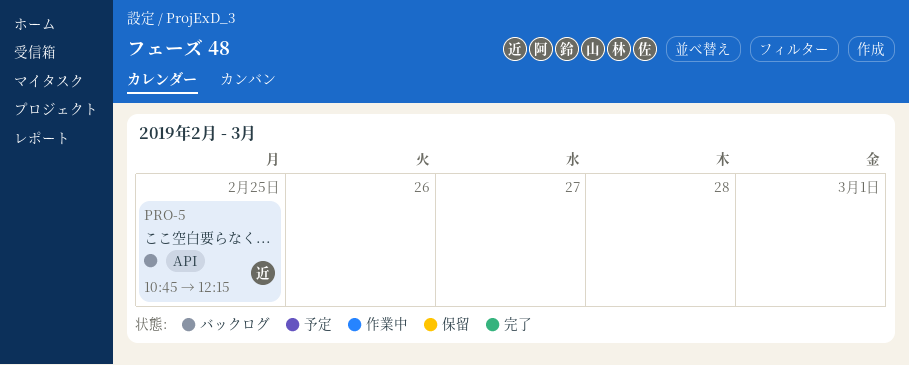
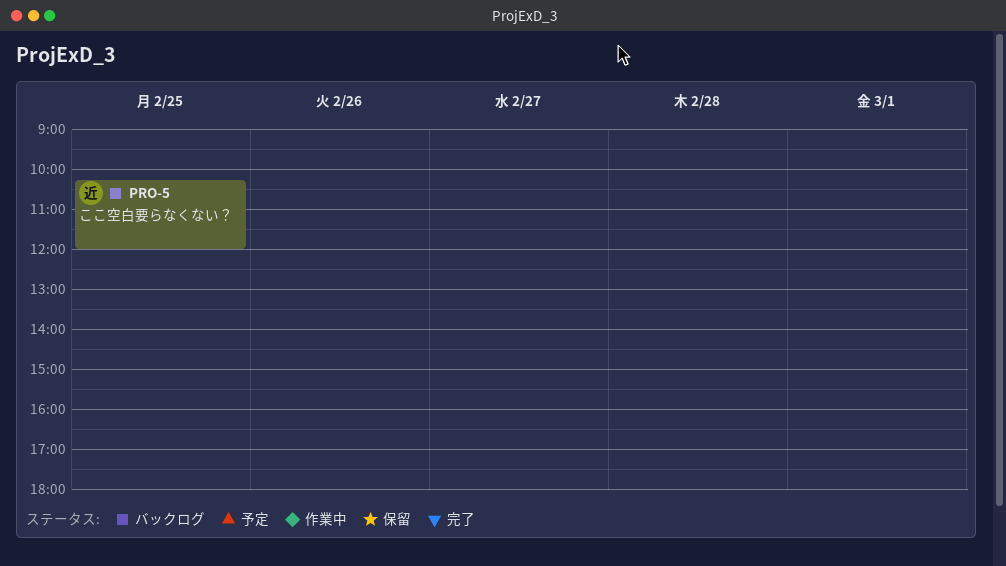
PRO-5, begins: 10:45 -> 10:15
PRO-5, ends: 12:15 -> 12:00

